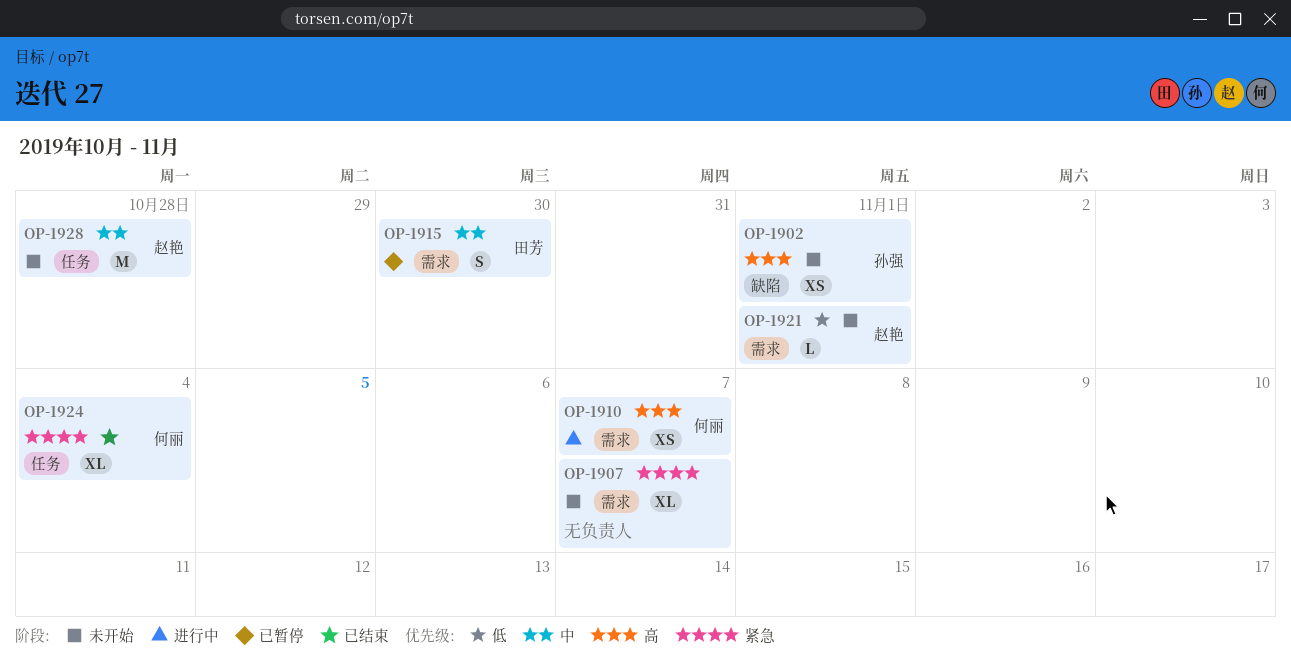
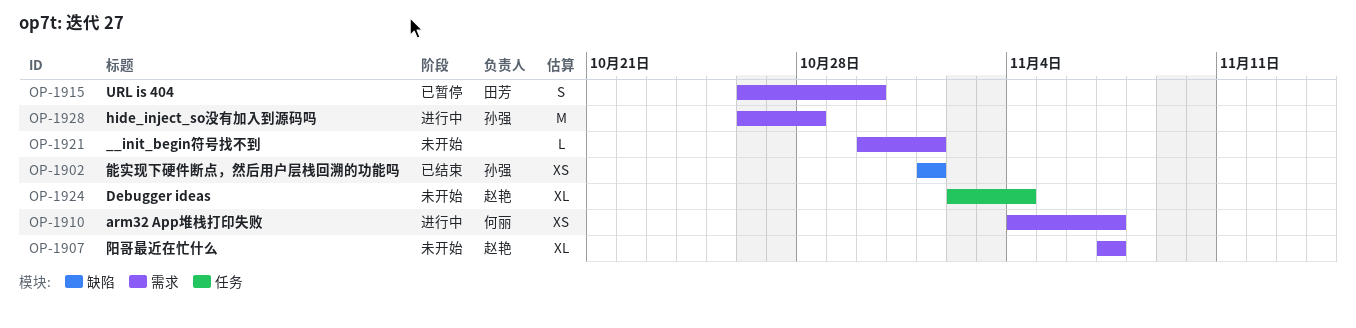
OP-1902, status: 未开始 -> 已结束
OP-1907, owner: none -> 赵艳
OP-1921, owner: 赵艳 -> none
OP-1924, status: 已结束 -> 未开始
OP-1924, owner: 何丽 -> 赵艳
OP-1928, status: 未开始 -> 进行中
OP-1928, owner: 赵艳 -> 孙强
OP-1928, label: 任务 -> 需求

